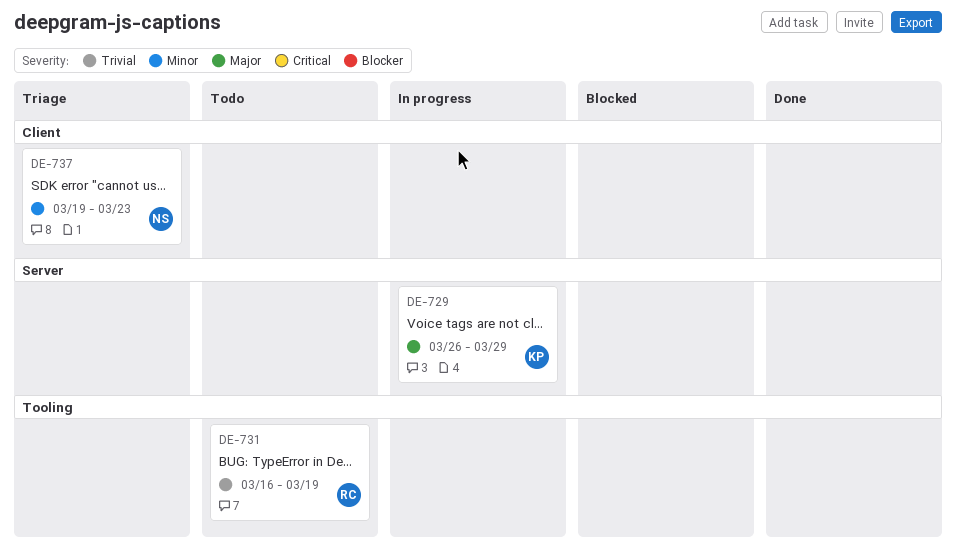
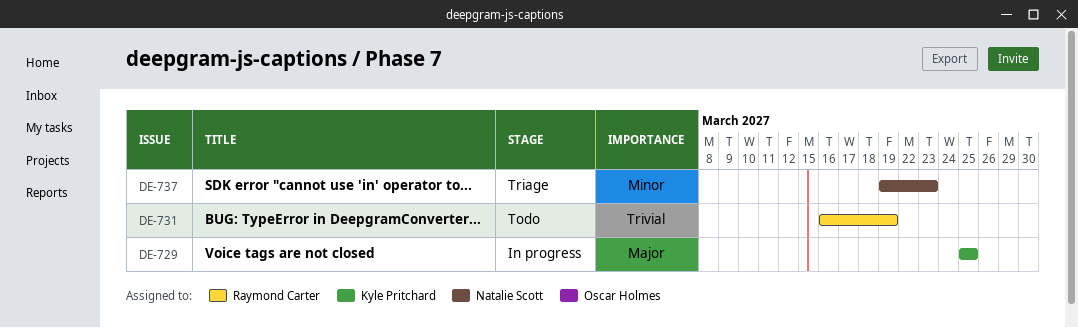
DE-729, start: Mar 26 -> Mar 25
DE-729, due: Mar 29 -> Mar 25

